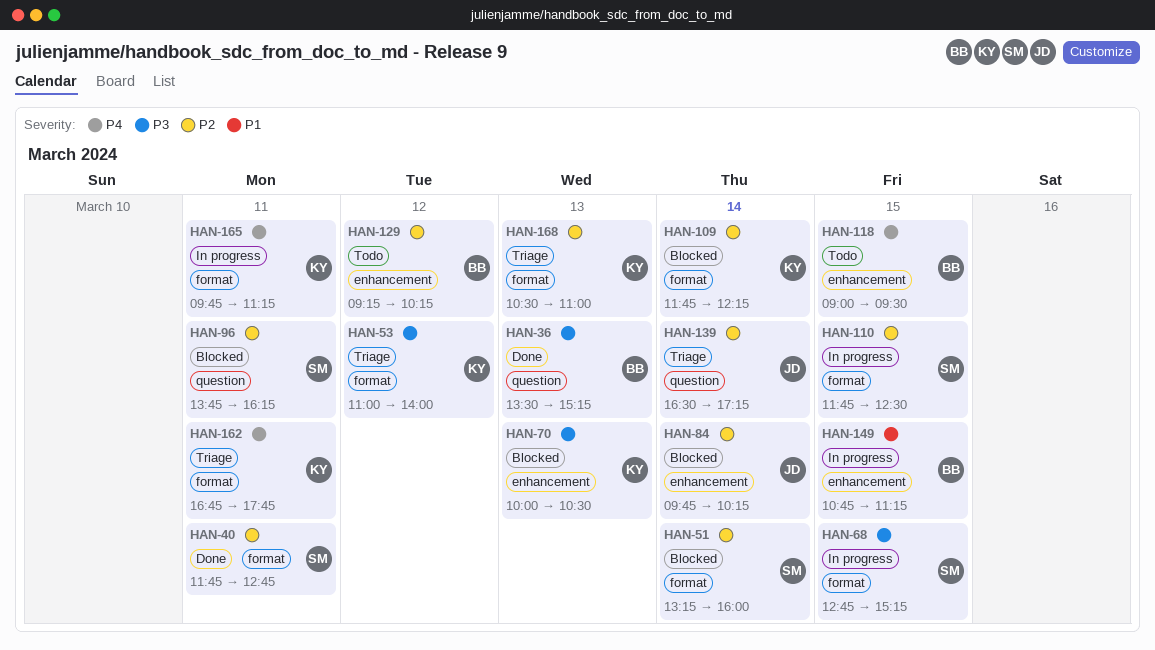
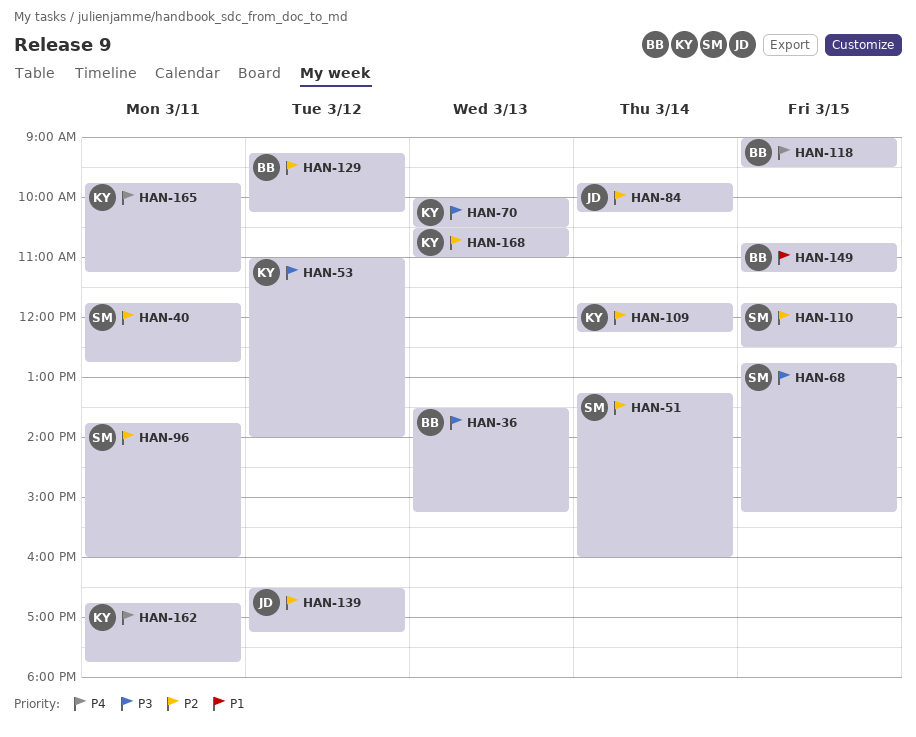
HAN-96, ends: 16:15 -> 16:00
HAN-139, day: Mar 14 -> Mar 12

